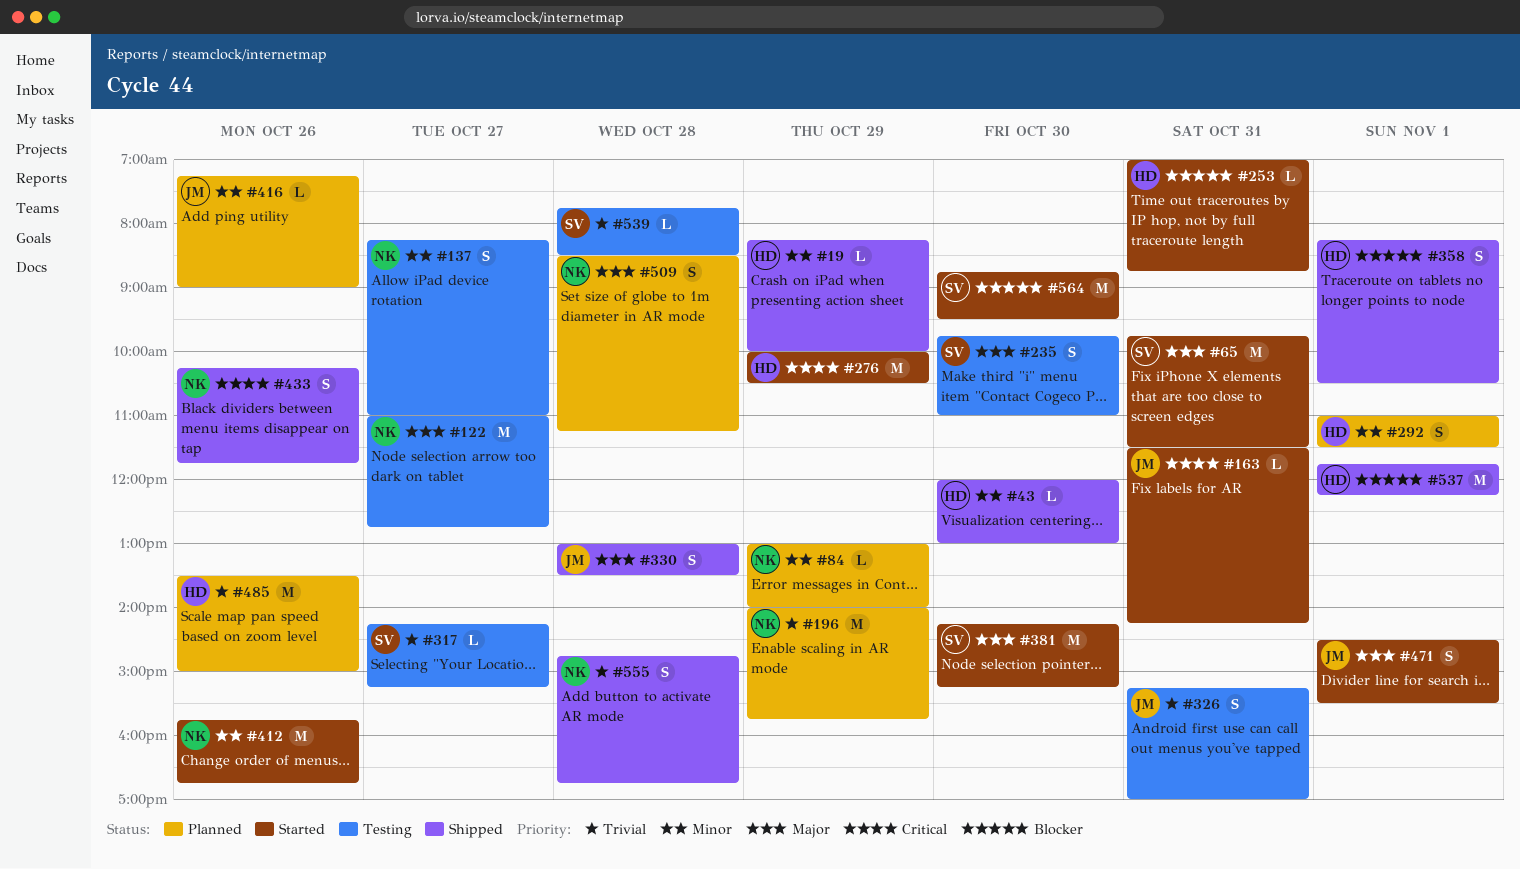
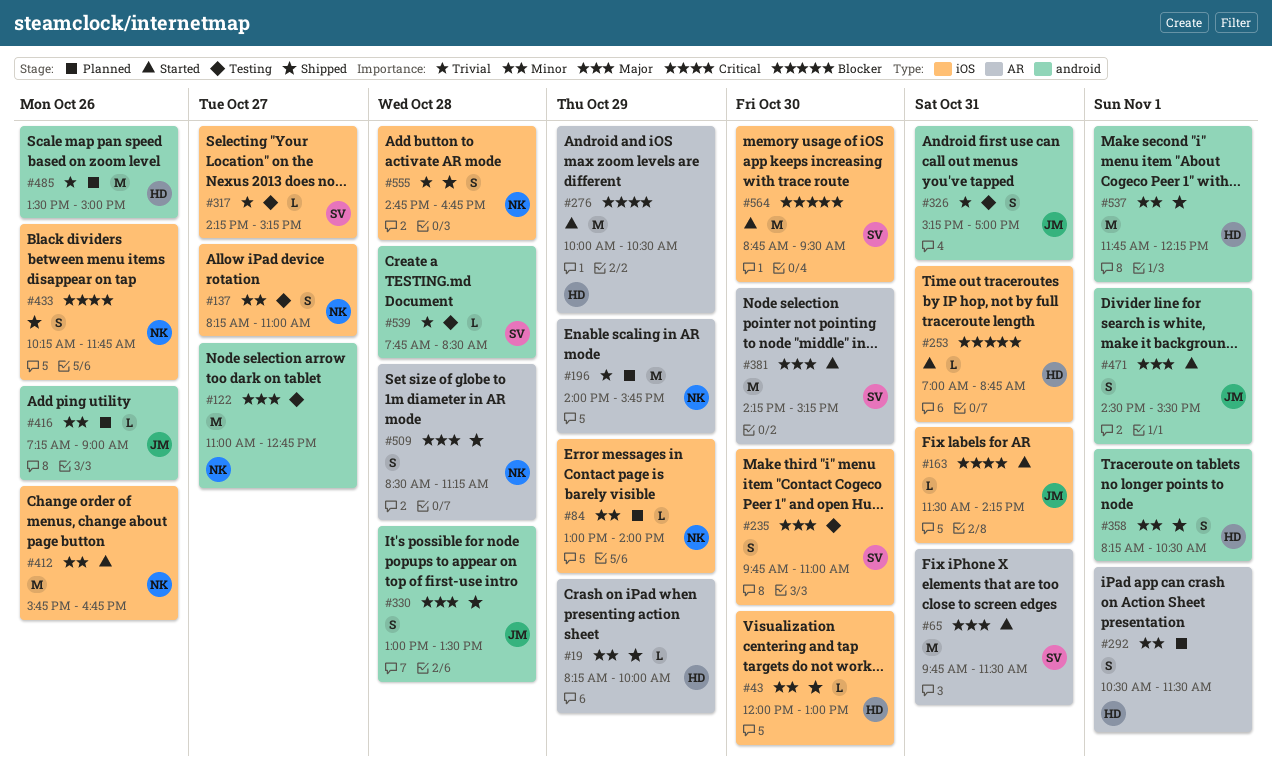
#292, begins: 11:00 -> 10:30
#358, priority: Blocker -> Minor
#509, status: Planned -> Shipped
#537, priority: Blocker -> Minor

